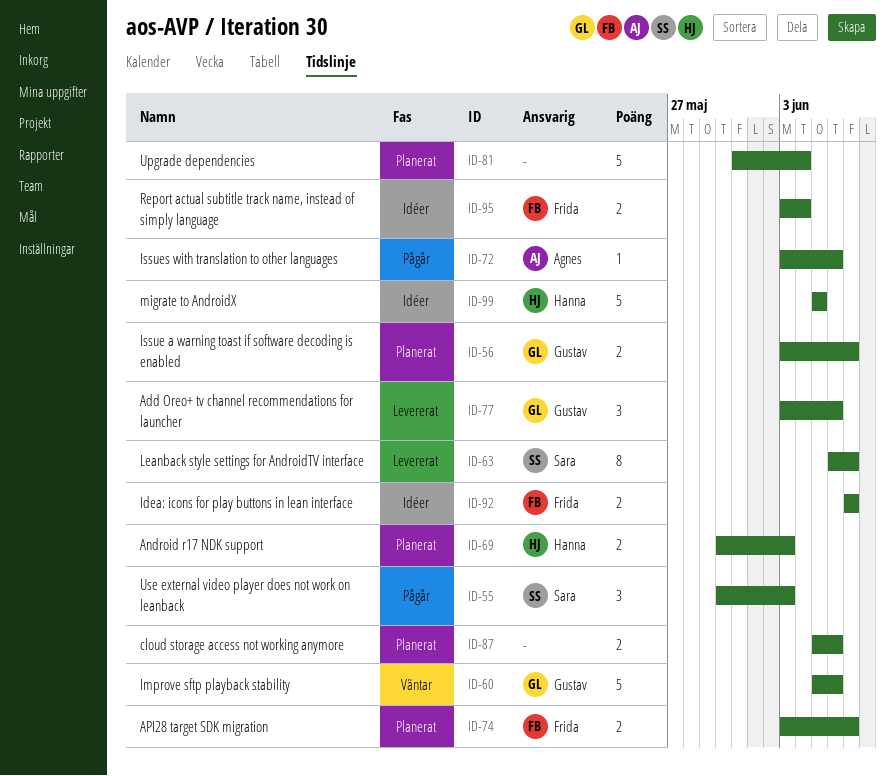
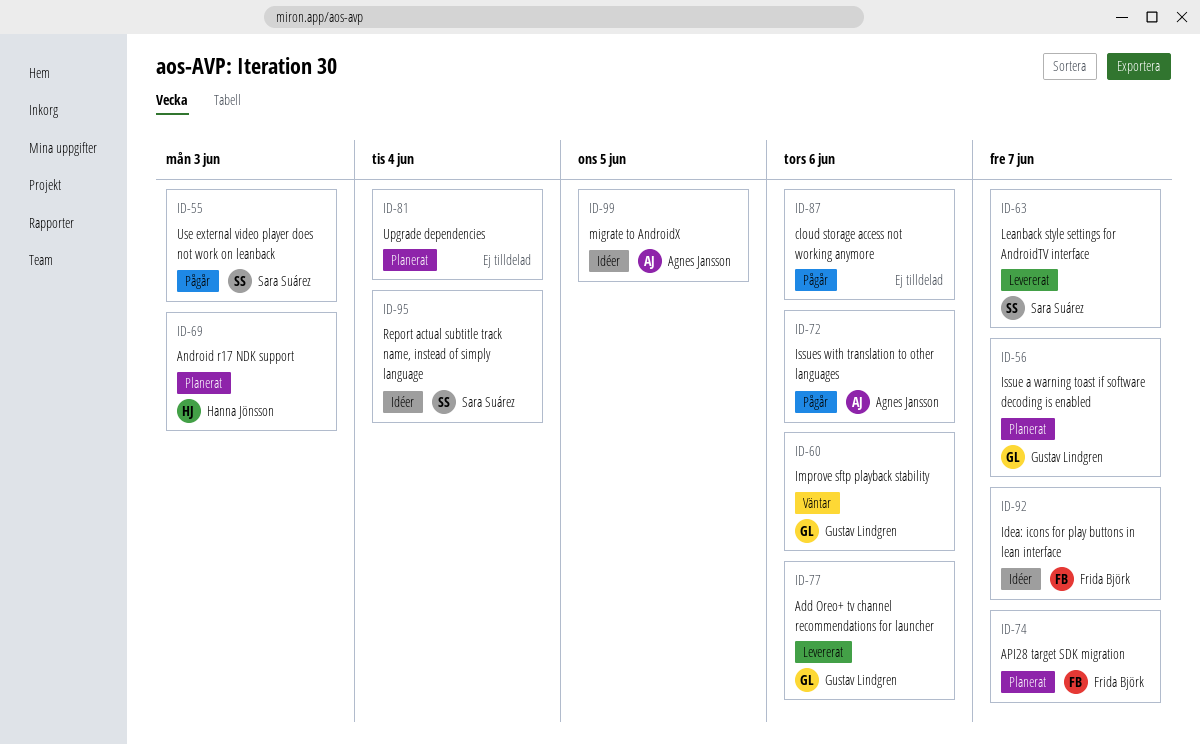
ID-87, status: Planerat -> Pågår
ID-95, owner: Frida Björk -> Sara Suárez
ID-99, owner: Hanna Jönsson -> Agnes Jansson

